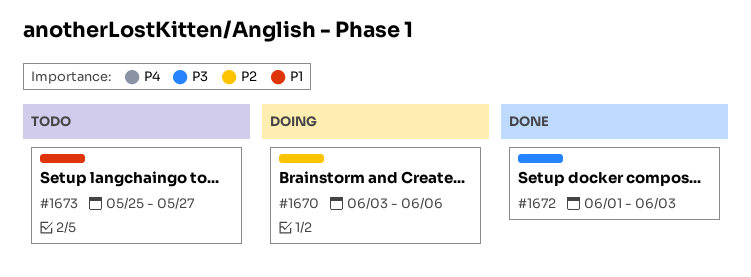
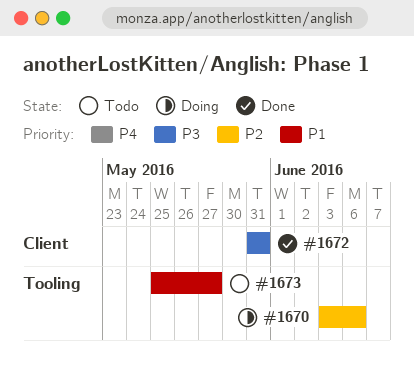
#1672, start: Jun 1 -> May 31
#1672, due: Jun 3 -> May 31

